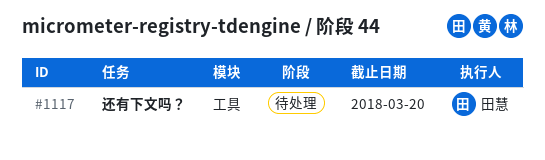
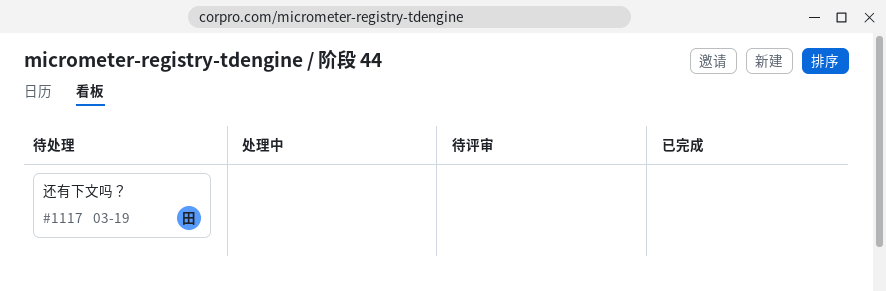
#1117, due: Mar 20 -> Mar 19

